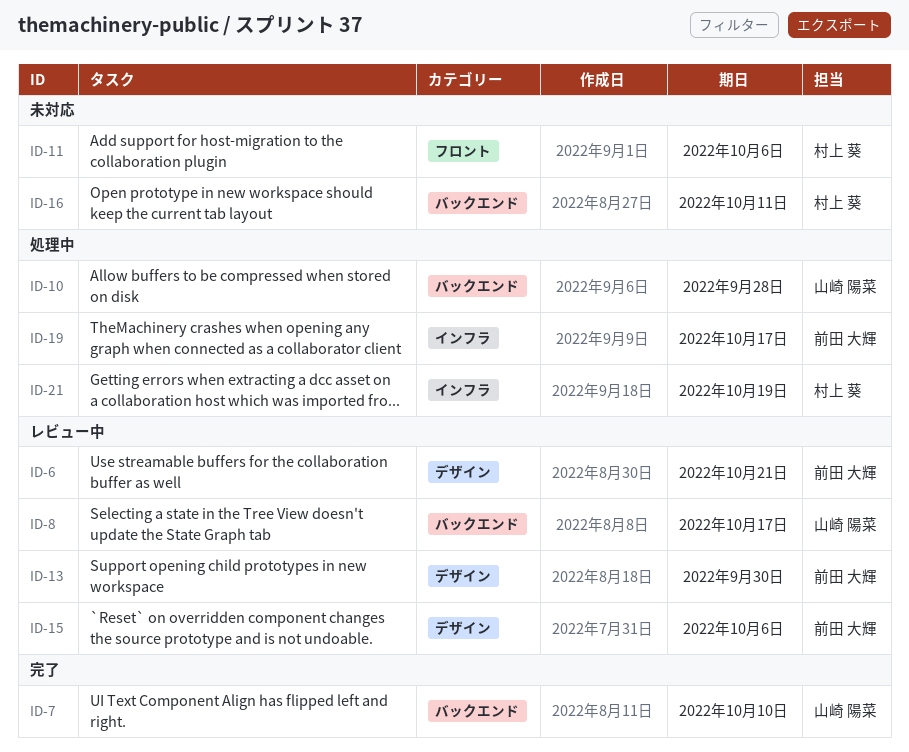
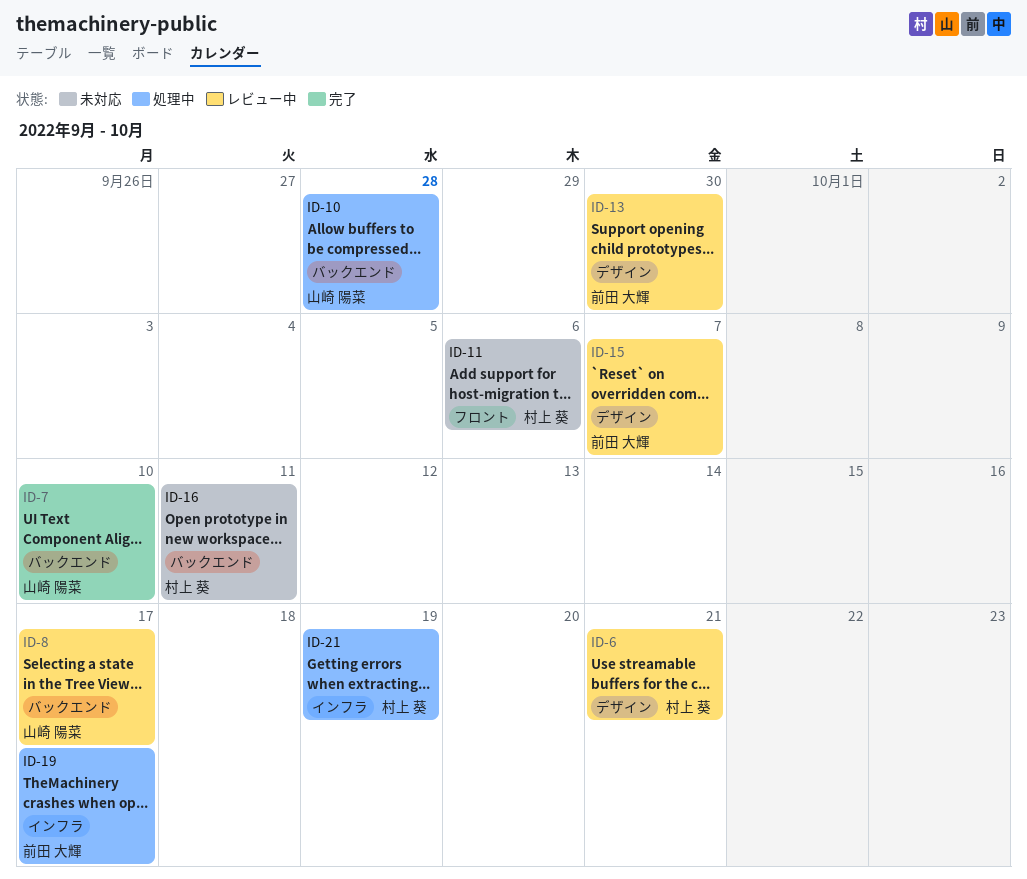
ID-6, owner: 前田 大輝 -> 村上 葵
ID-15, due: Oct 6 -> Oct 7

